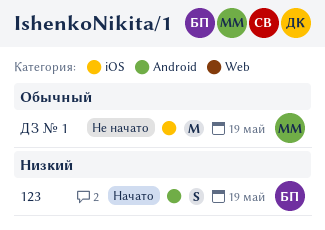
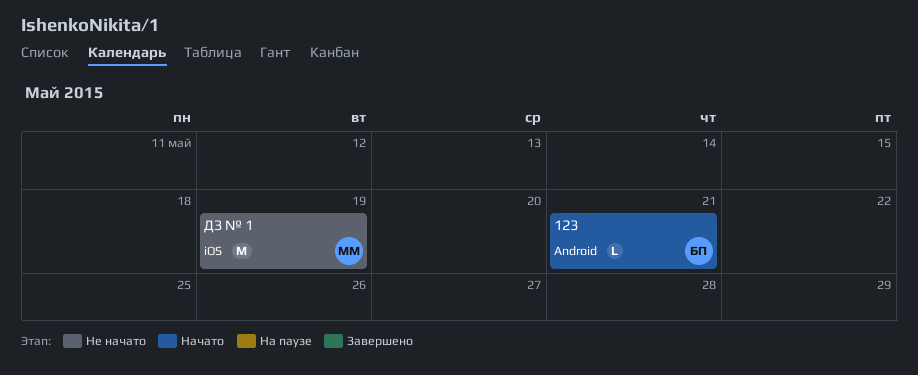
123, estimate: S -> L
123, due: May 19 -> May 21

